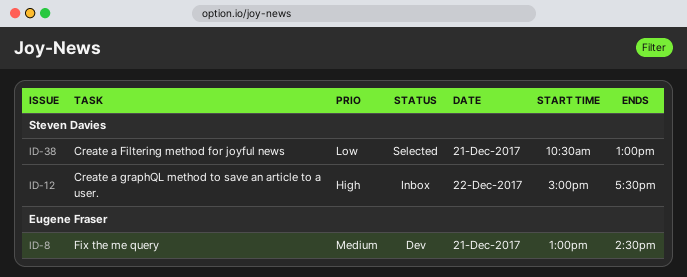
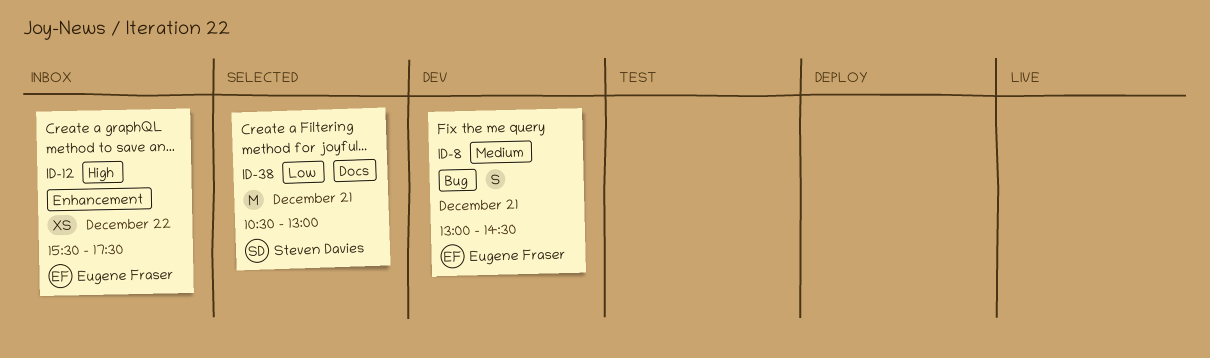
ID-12, owner: Steven Davies -> Eugene Fraser
ID-12, begins: 15:00 -> 15:30

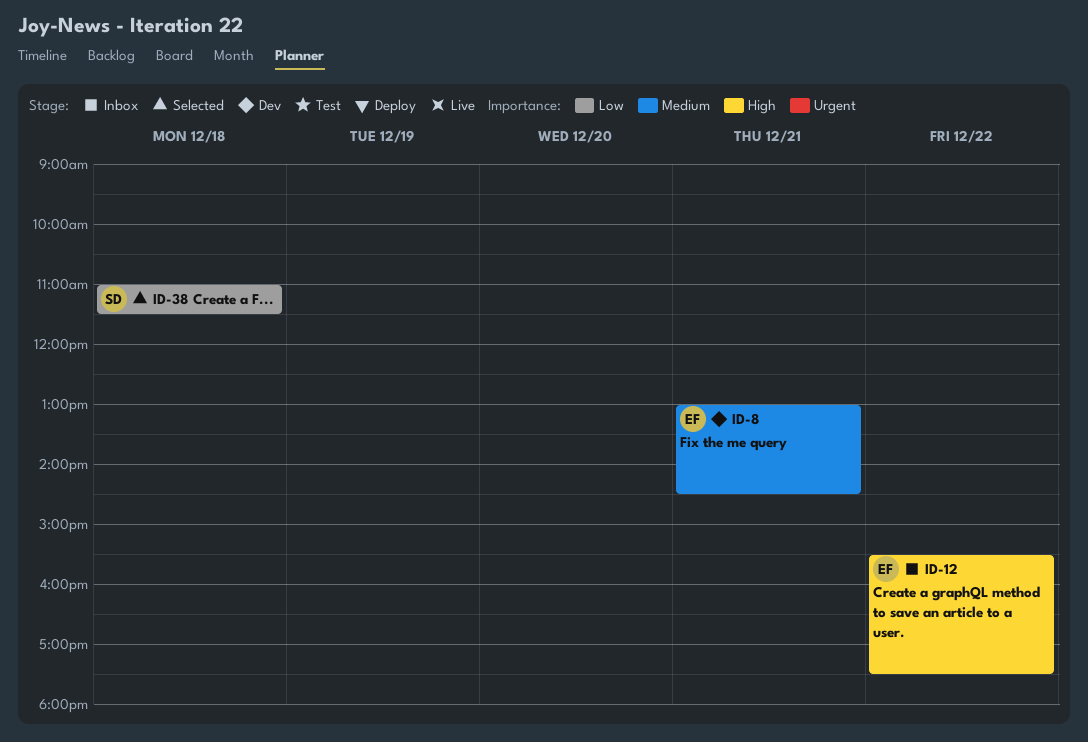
ID-38, day: Dec 21 -> Dec 18
ID-38, begins: 10:30 -> 11:00
ID-38, ends: 13:00 -> 11:30

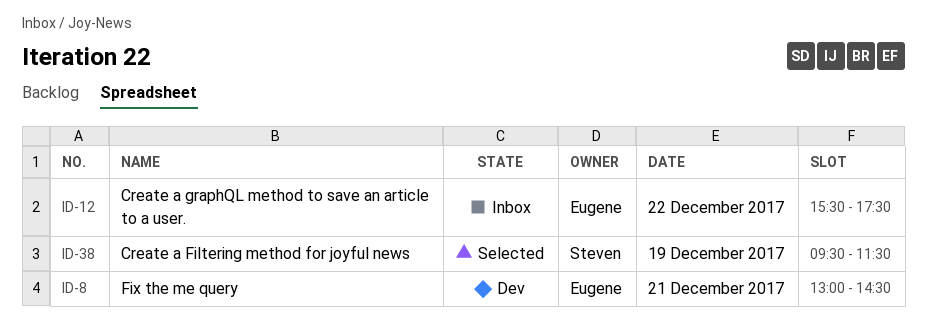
ID-38, day: Dec 18 -> Dec 19
ID-38, begins: 11:00 -> 09:30

